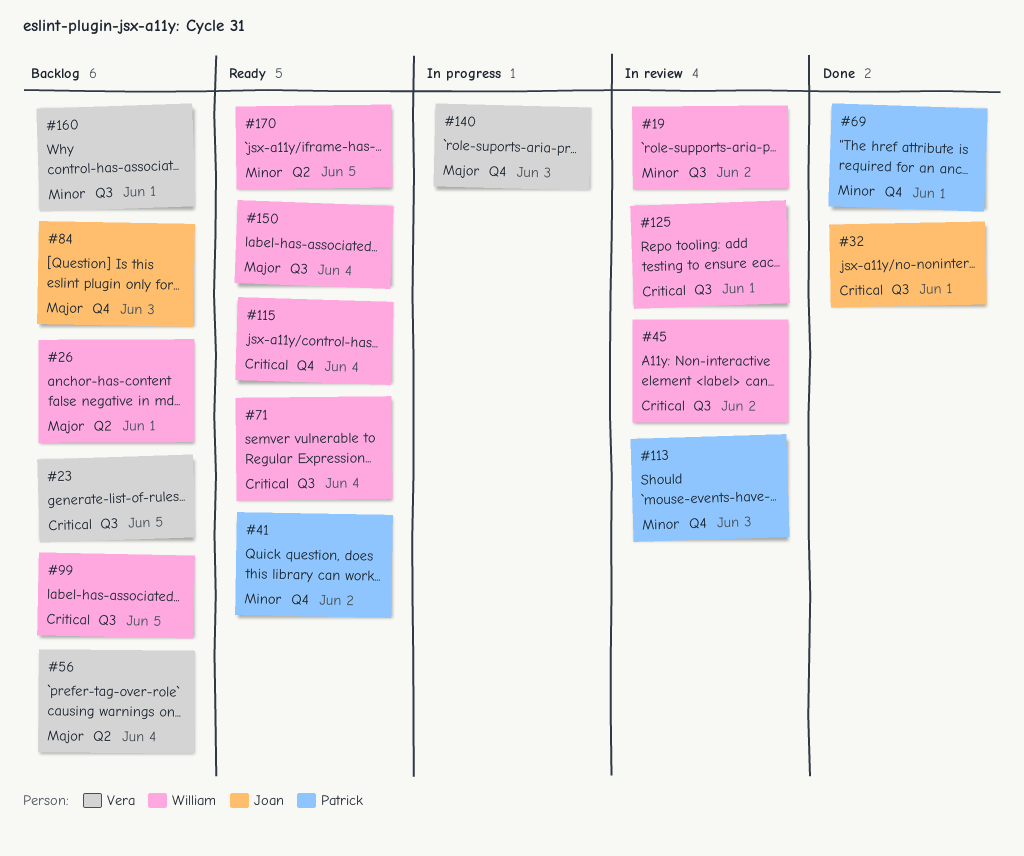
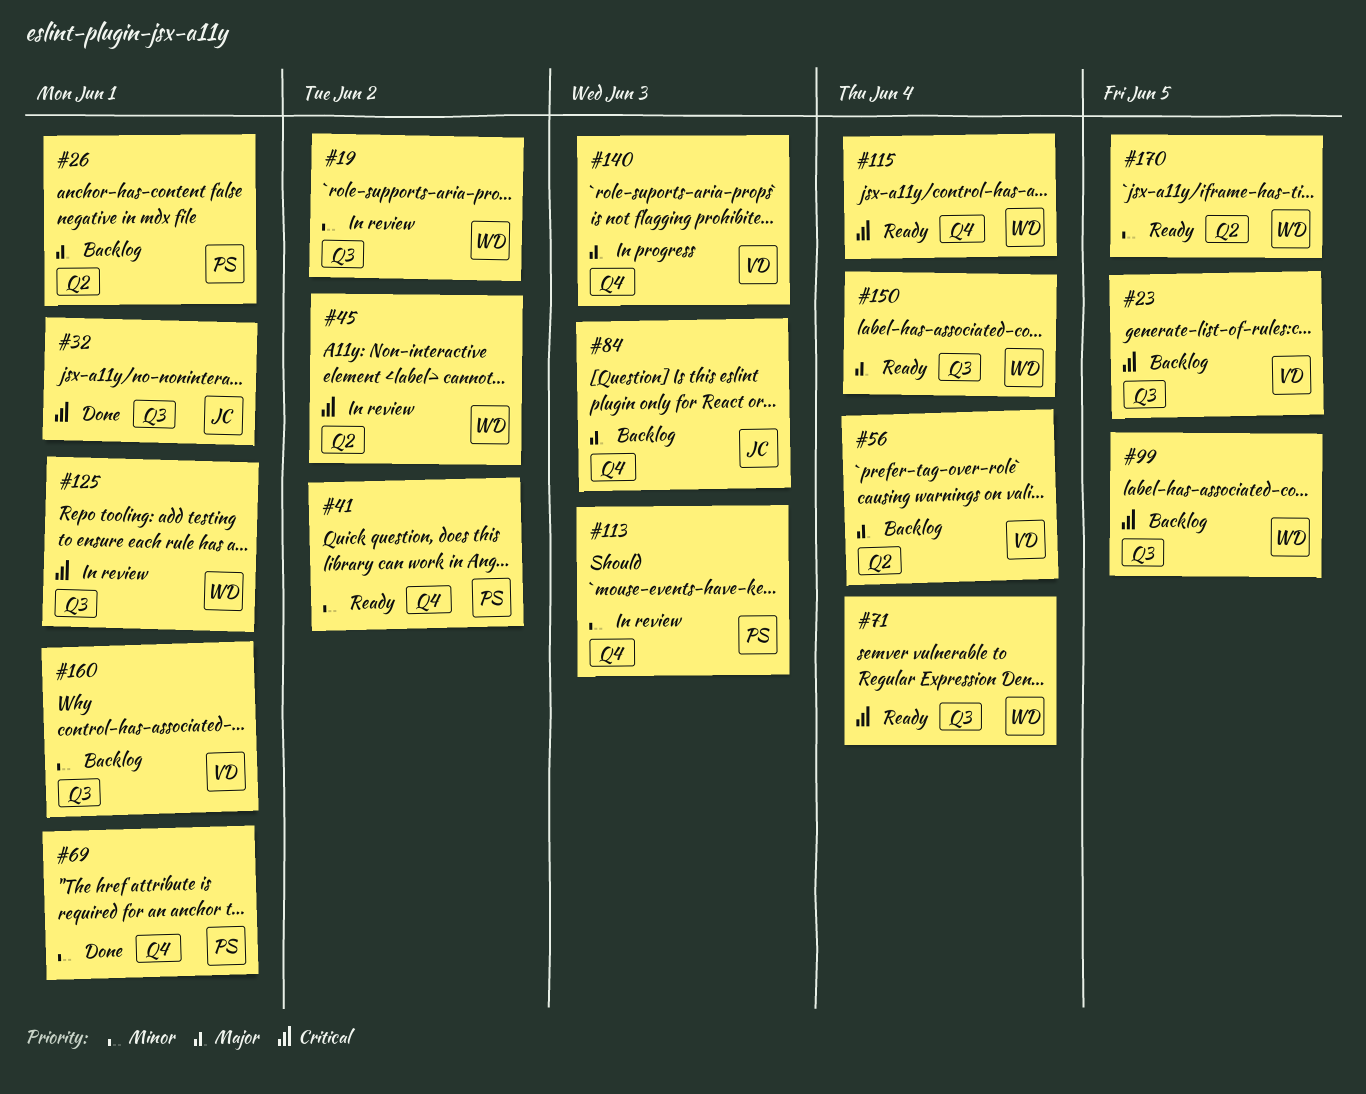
#26, owner: William -> Patrick
#45, label: Q3 -> Q2

